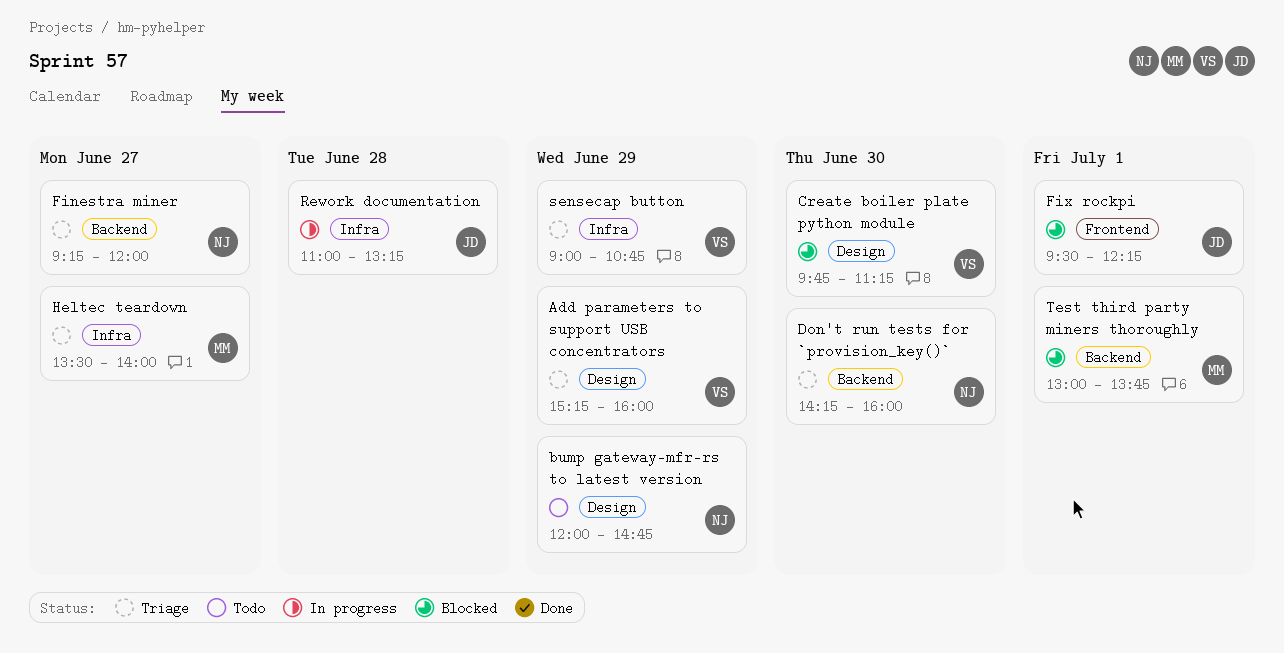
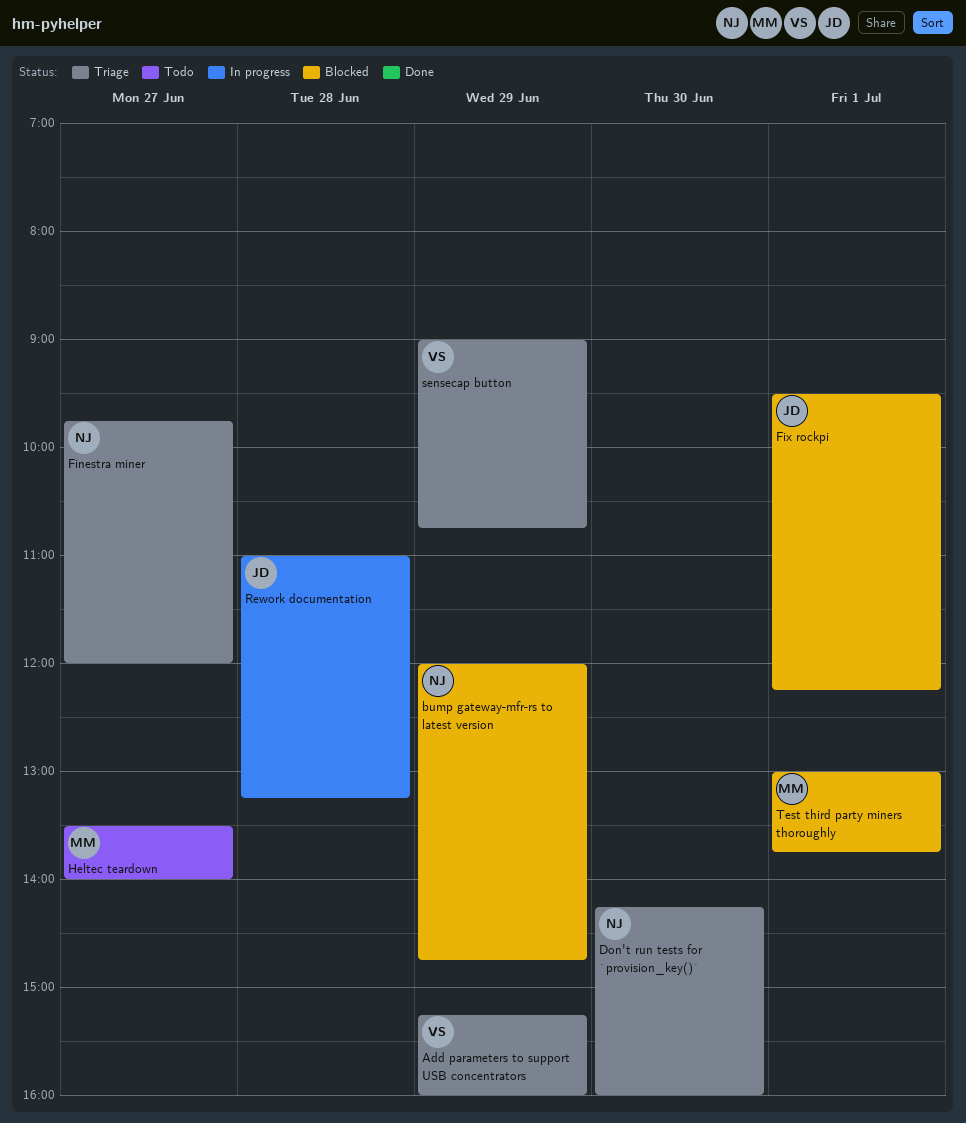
bump gateway-mfr-rs to latest version, status: Todo -> Blocked
Create boiler plate python module: present -> none
Finestra miner, begins: 09:15 -> 09:45
Heltec teardown, status: Triage -> Todo

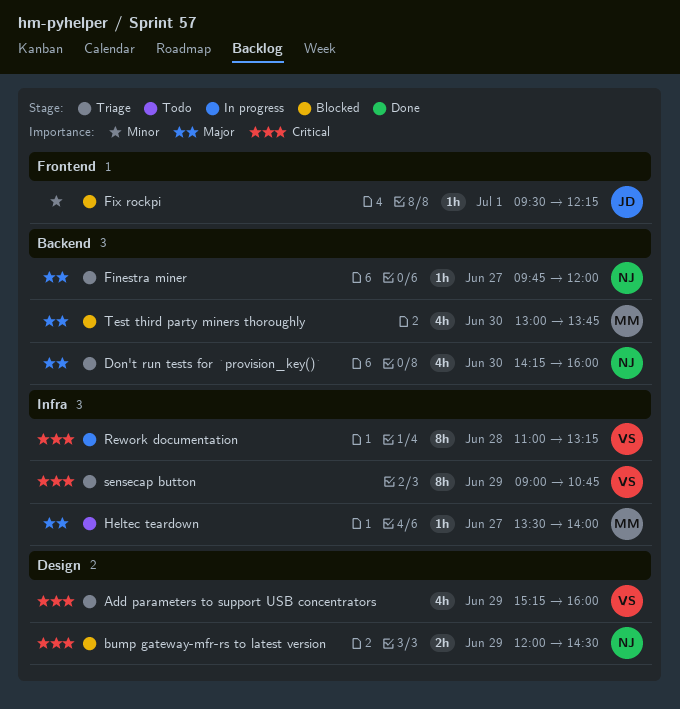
bump gateway-mfr-rs to latest version, ends: 14:45 -> 14:30
Rework documentation, owner: JD -> VS
Test third party miners thoroughly, day: Jul 1 -> Jun 30

